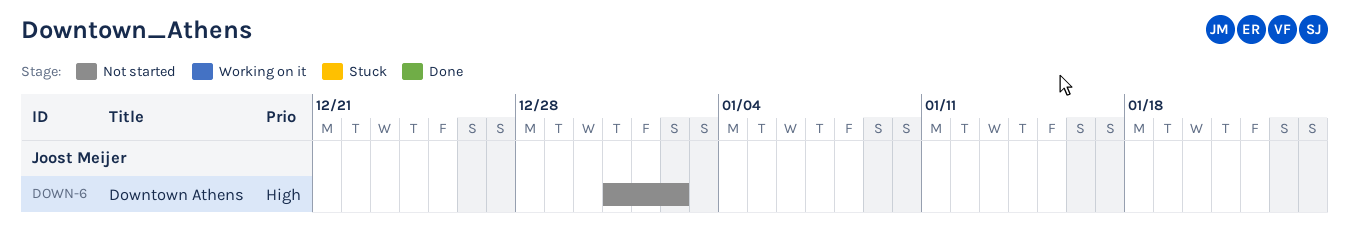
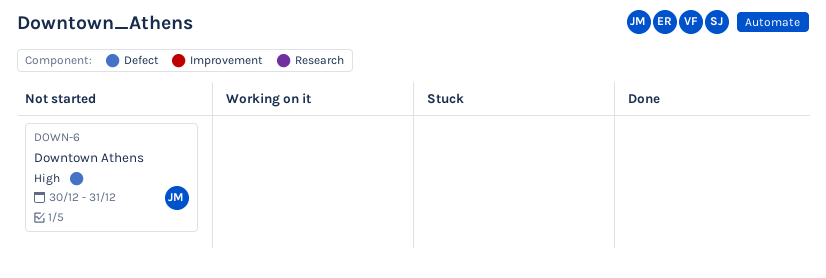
DOWN-6, start: Dec 31 -> Dec 30
DOWN-6, due: Jan 2 -> Dec 31

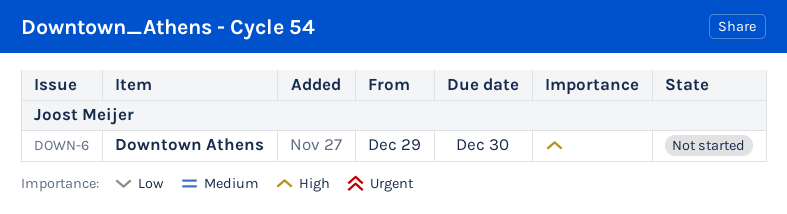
DOWN-6, start: Dec 30 -> Dec 29
DOWN-6, due: Dec 31 -> Dec 30

